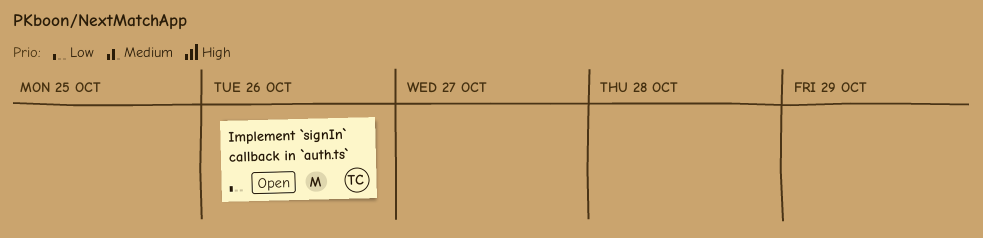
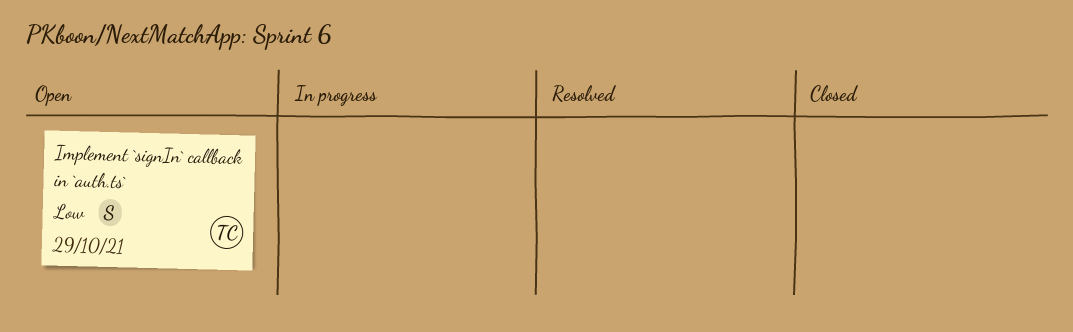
Implement `signIn` callback in `auth.ts`, estimate: M -> S
Implement `signIn` callback in `auth.ts`, due: Oct 26 -> Oct 29

